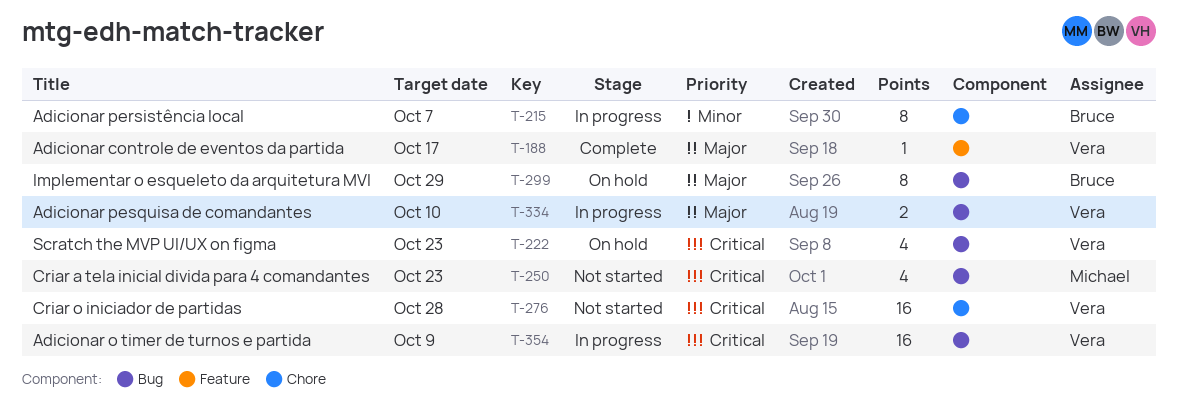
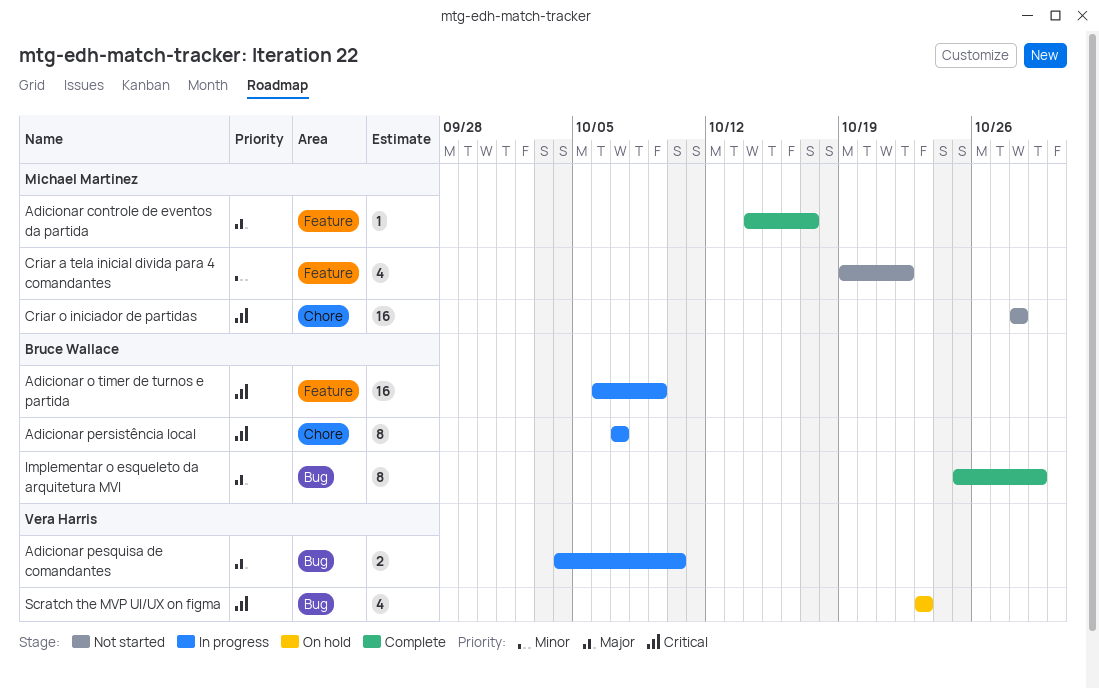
Adicionar controle de eventos da partida, owner: Vera Harris -> Michael Martinez
Adicionar o timer de turnos e partida, owner: Vera Harris -> Bruce Wallace
Adicionar o timer de turnos e partida, label: Bug -> Feature
Adicionar persistência local, priority: Minor -> Critical
Criar a tela inicial divida para 4 comandantes, priority: Critical -> Minor
Criar a tela inicial divida para 4 comandantes, label: Bug -> Feature
Criar a tela inicial divida para 4 comandantes, due: Oct 23 -> Oct 22
Criar o iniciador de partidas, owner: Vera Harris -> Michael Martinez
Implementar o esqueleto da arquitetura MVI, status: On hold -> Complete

